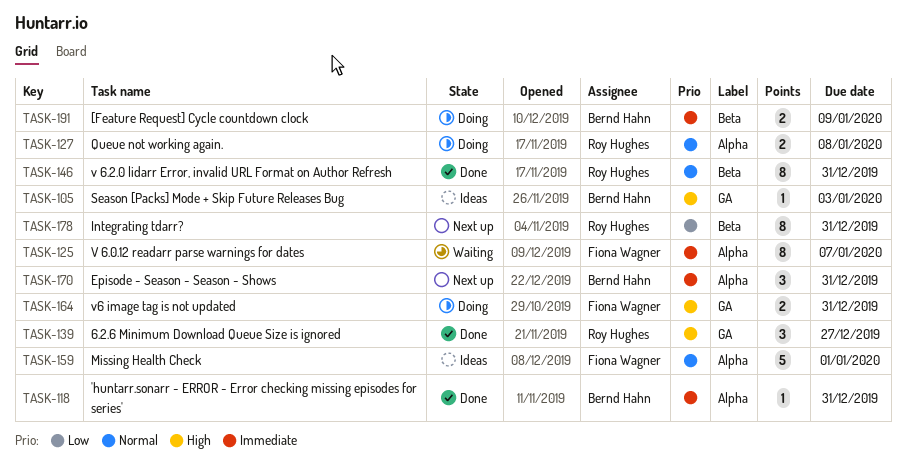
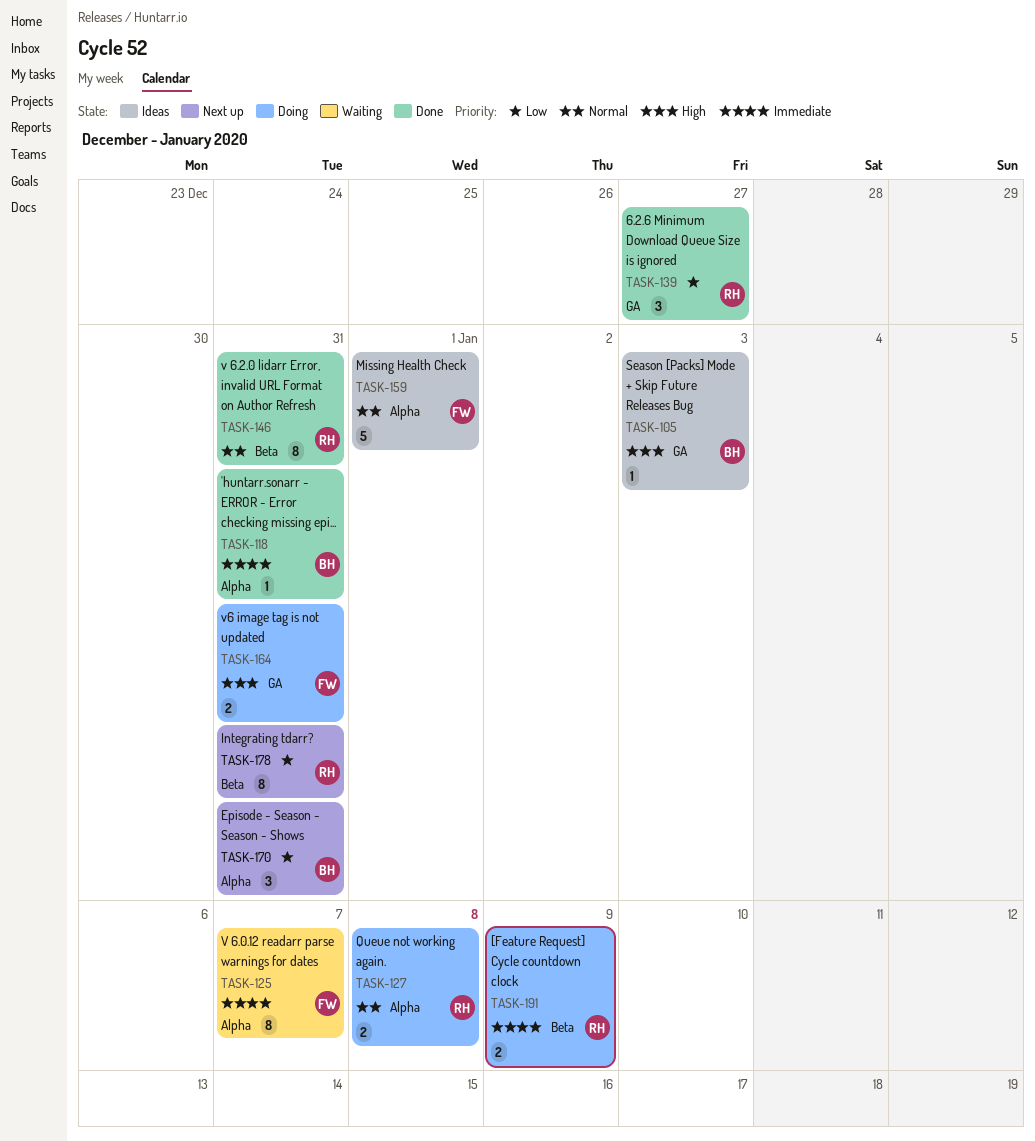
TASK-139, priority: High -> Low
TASK-170, priority: Immediate -> Low
TASK-191, owner: Bernd Hahn -> Roy Hughes

